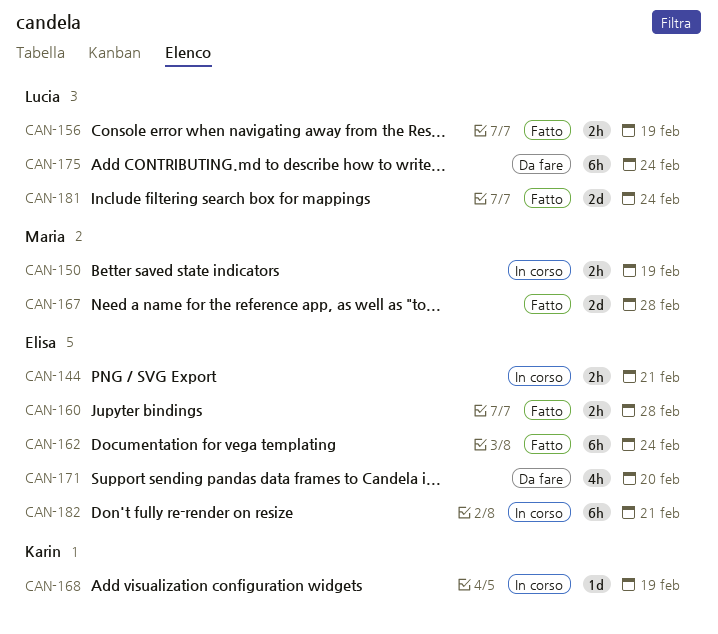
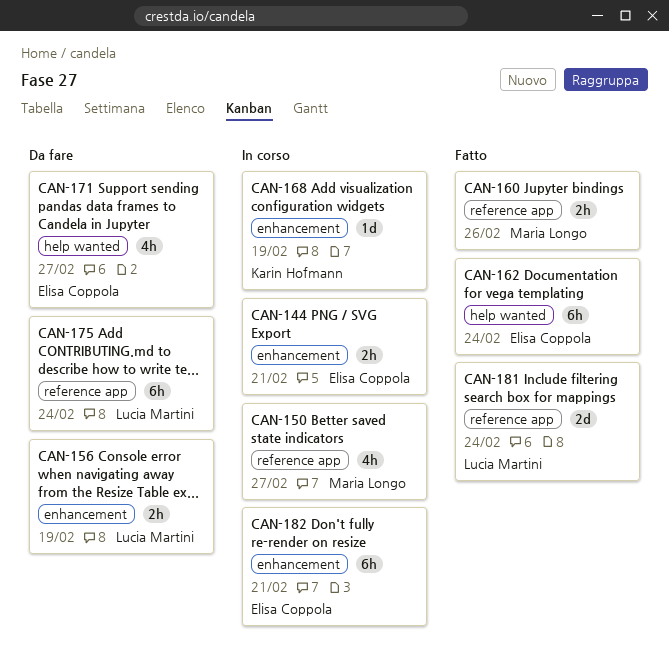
CAN-150, estimate: 2h -> 4h
CAN-150, due: Feb 19 -> Feb 27
CAN-156, status: Fatto -> Da fare
CAN-160, owner: Elisa Coppola -> Maria Longo
CAN-160, due: Feb 28 -> Feb 26
CAN-167: present -> none
CAN-171, due: Feb 20 -> Feb 27

